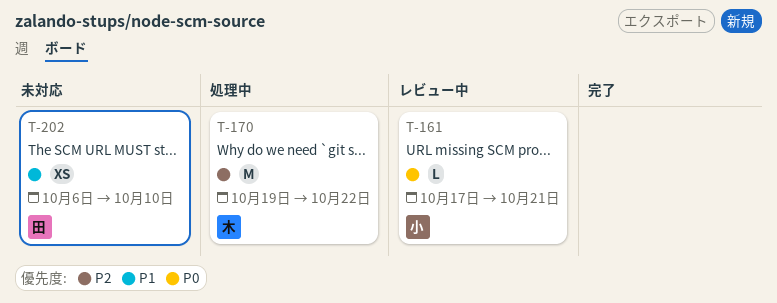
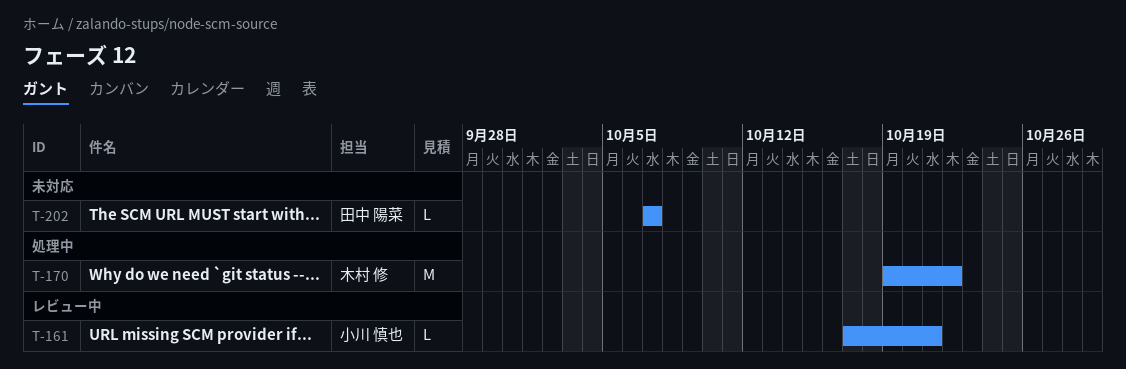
T-202, estimate: XS -> L
T-202, start: Oct 6 -> Oct 7
T-202, due: Oct 10 -> Oct 7

